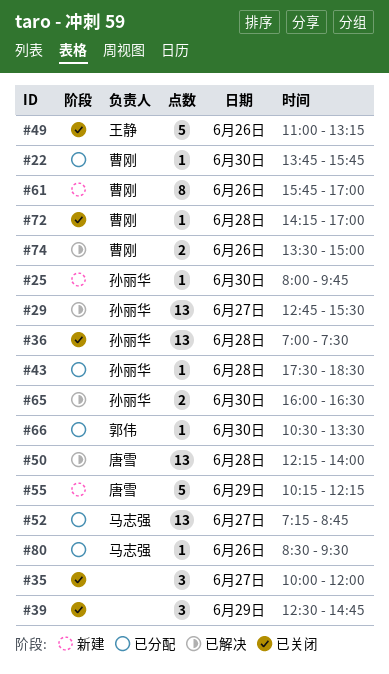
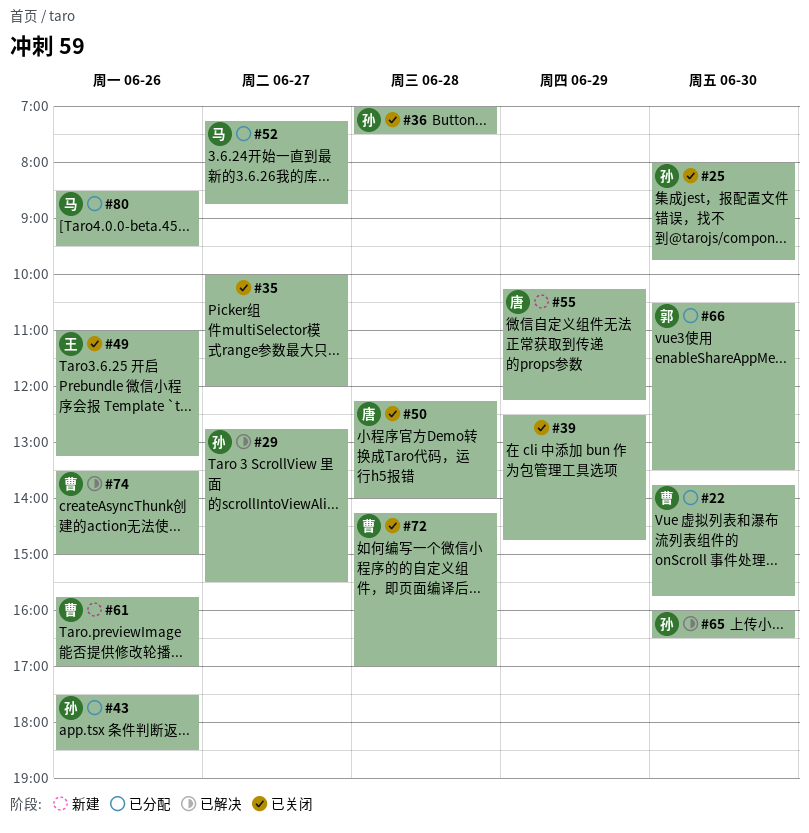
#25, status: 新建 -> 已关闭
#43, day: Jun 28 -> Jun 26
#50, status: 已解决 -> 已关闭

